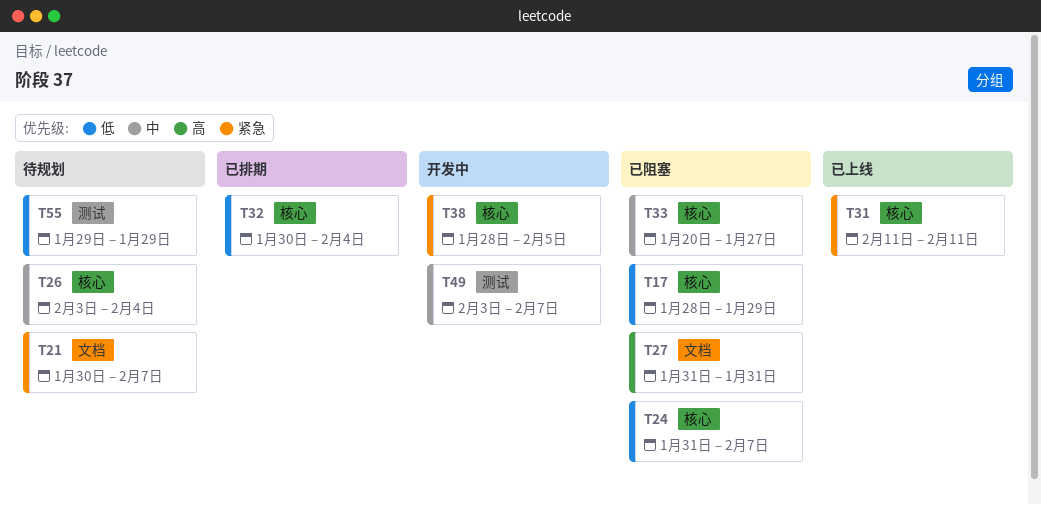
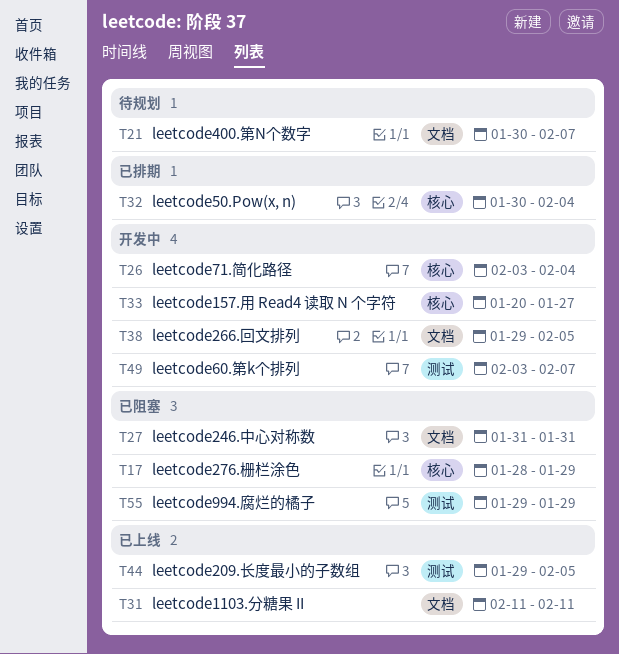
T24: present -> none
T26, status: 待规划 -> 开发中
T31, label: 核心 -> 文档
T33, status: 已阻塞 -> 开发中
T38, label: 核心 -> 文档
T38, start: Jan 28 -> Jan 29
T44: none -> present
T55, status: 待规划 -> 已阻塞

